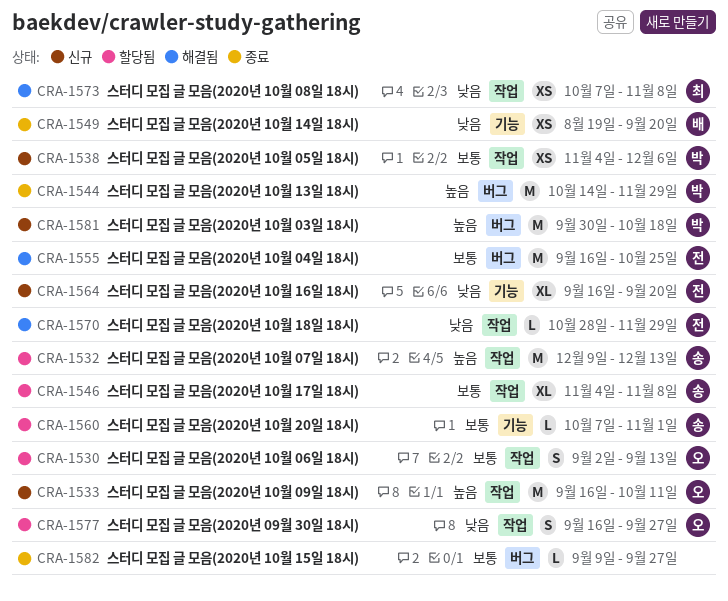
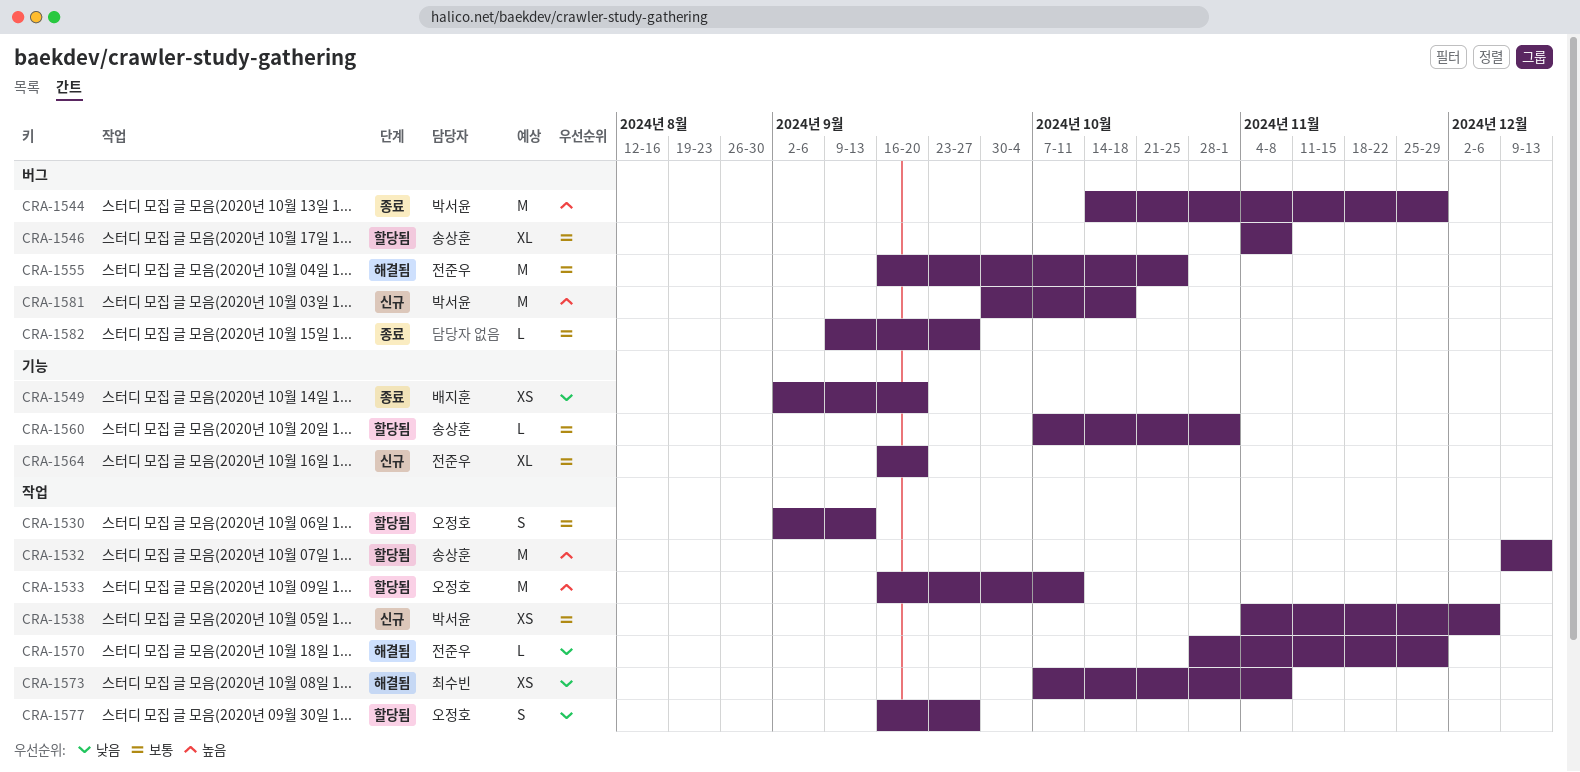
CRA-1533, status: 신규 -> 할당됨
CRA-1546, label: 작업 -> 버그
CRA-1549, start: Aug 19 -> Sep 2
CRA-1564, priority: 낮음 -> 보통

